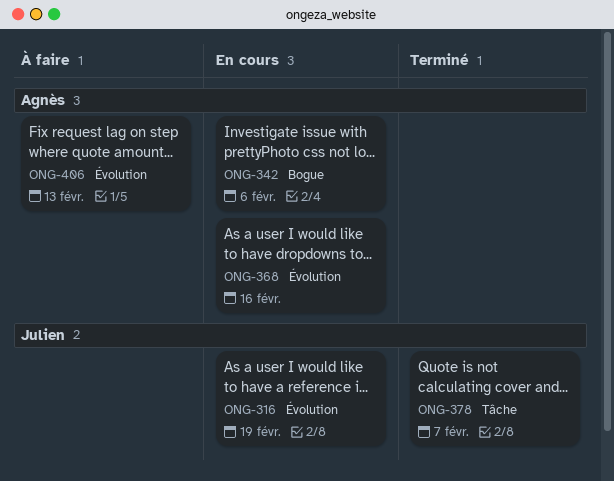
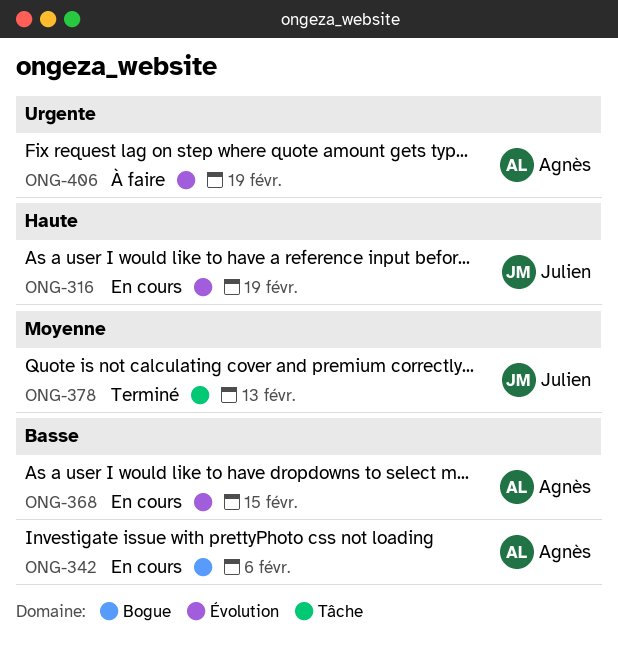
ONG-368, due: Feb 16 -> Feb 15
ONG-378, due: Feb 7 -> Feb 13
ONG-406, due: Feb 13 -> Feb 19

